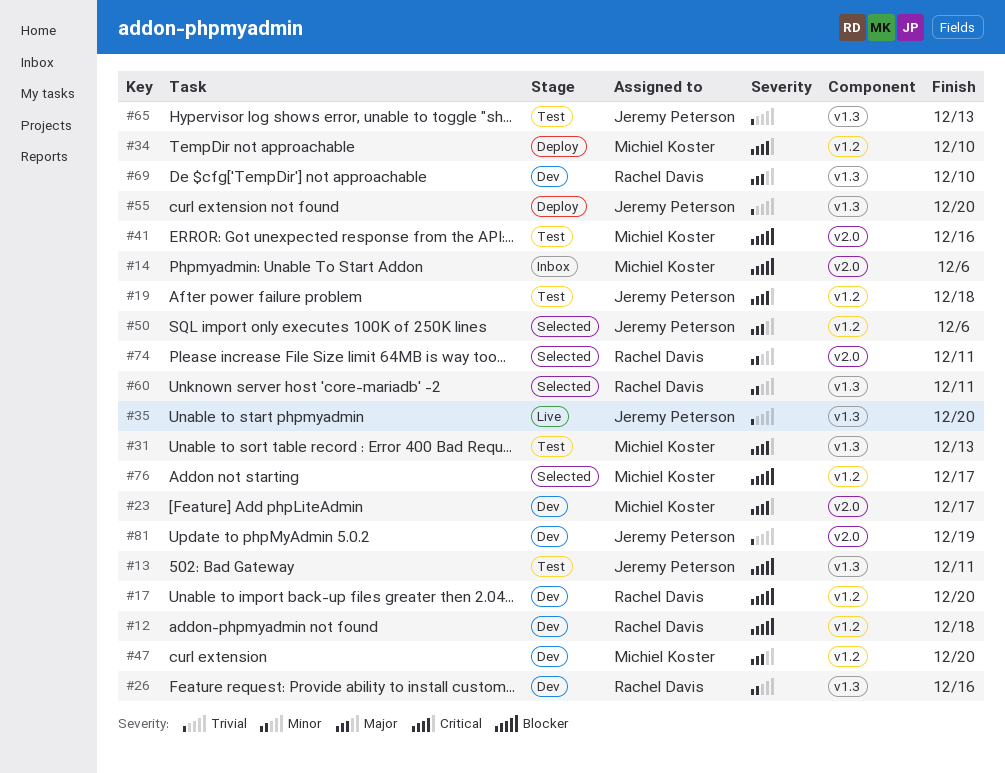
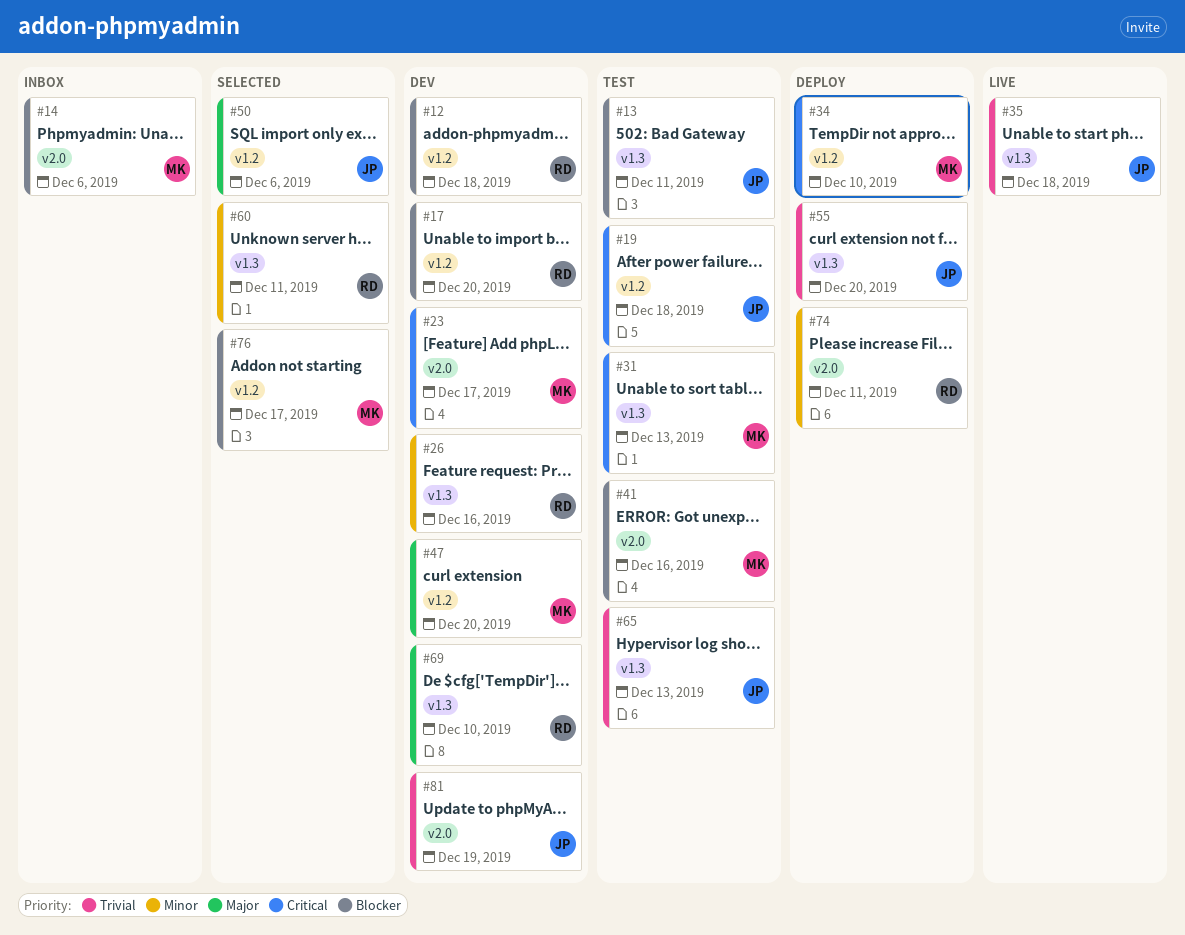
#35, due: Dec 20 -> Dec 18
#74, status: Selected -> Deploy

